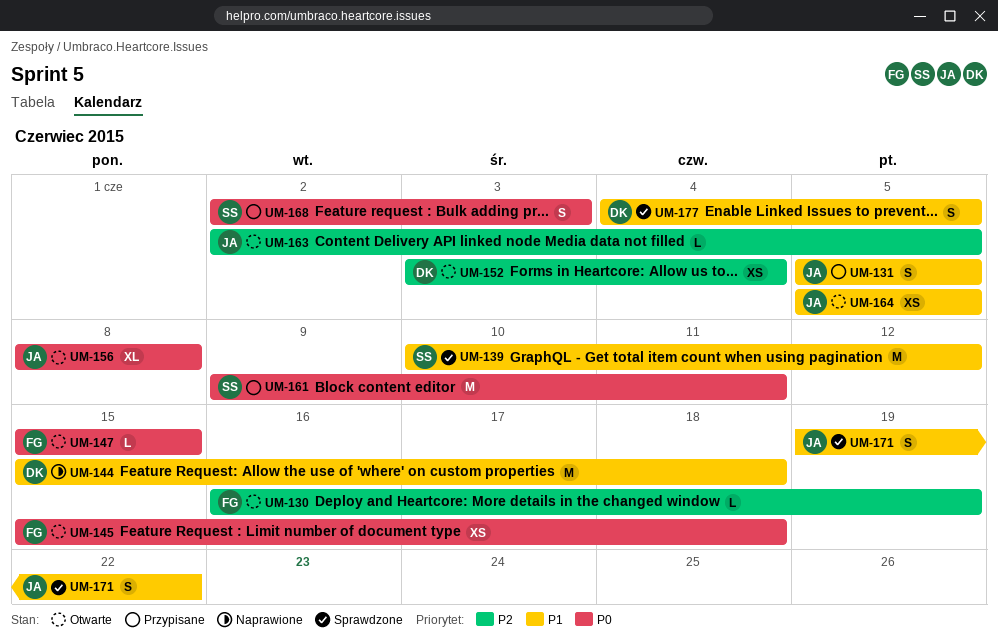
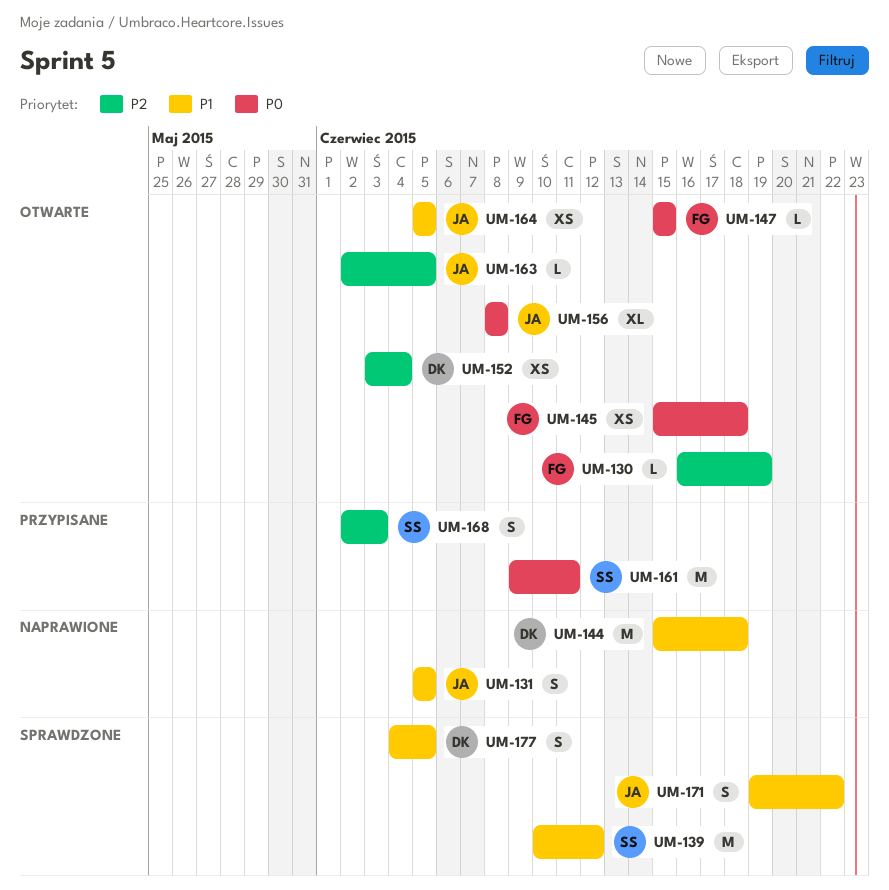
UM-131, status: Przypisane -> Naprawione
UM-168, priority: P0 -> P2

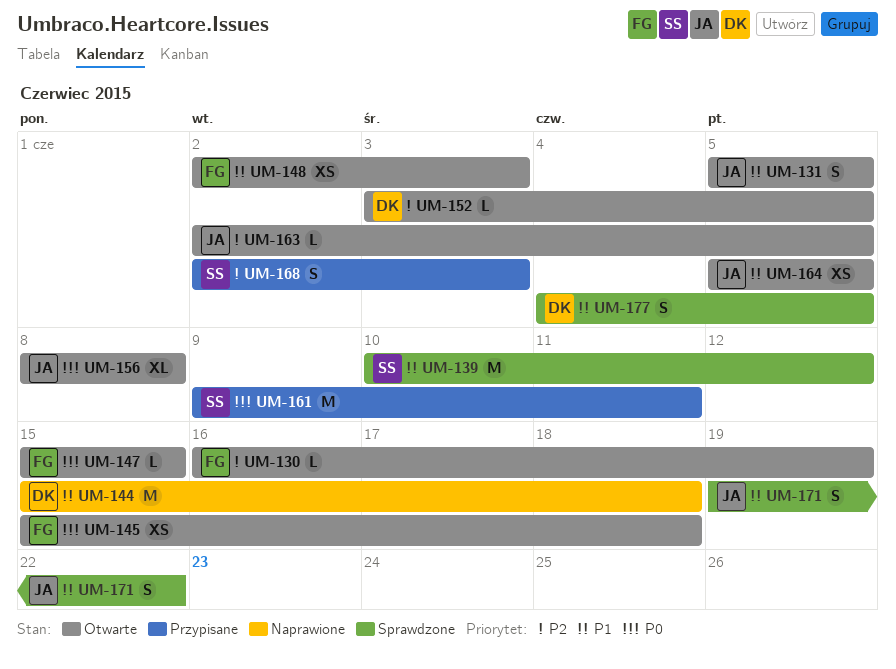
UM-131, status: Naprawione -> Otwarte
UM-148: none -> present
UM-152, estimate: XS -> L
UM-152, due: Jun 4 -> Jun 5

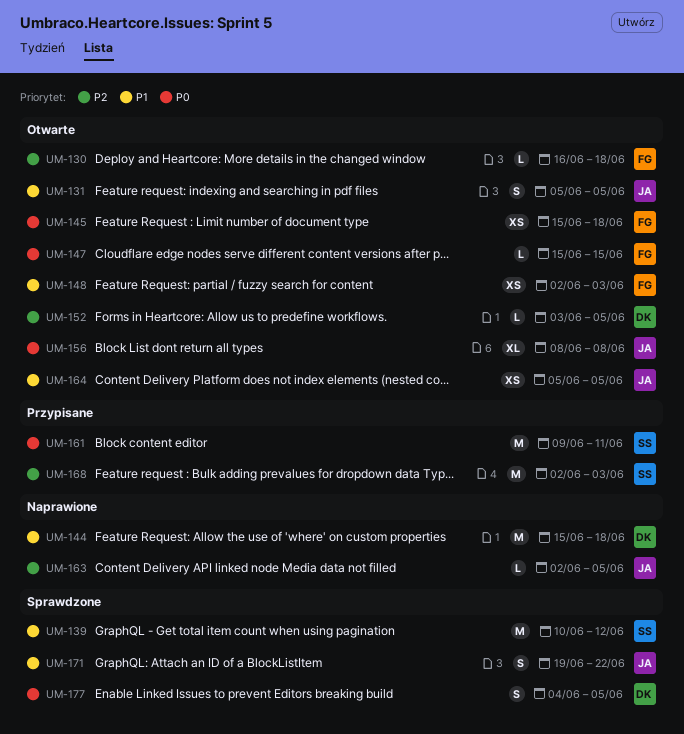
UM-130, due: Jun 19 -> Jun 18
UM-163, status: Otwarte -> Naprawione
UM-168, estimate: S -> M
UM-177, priority: P1 -> P0

